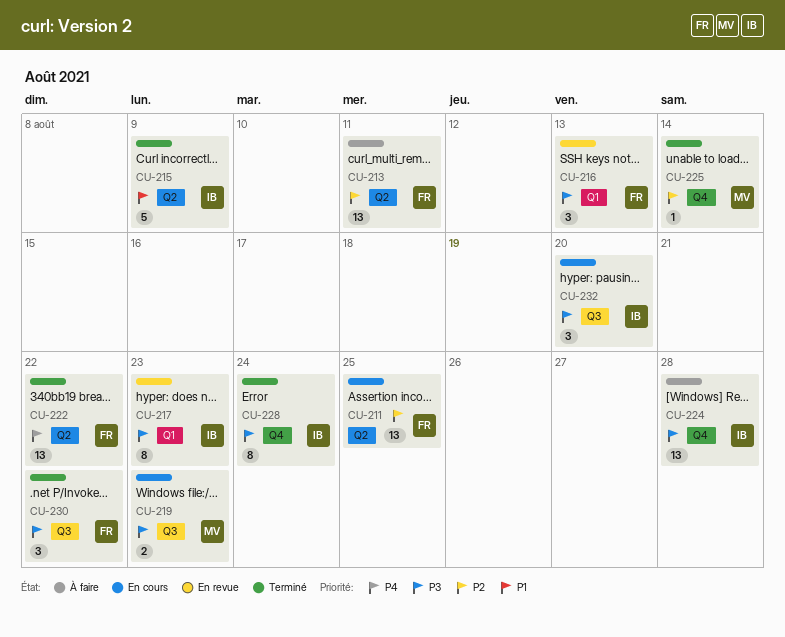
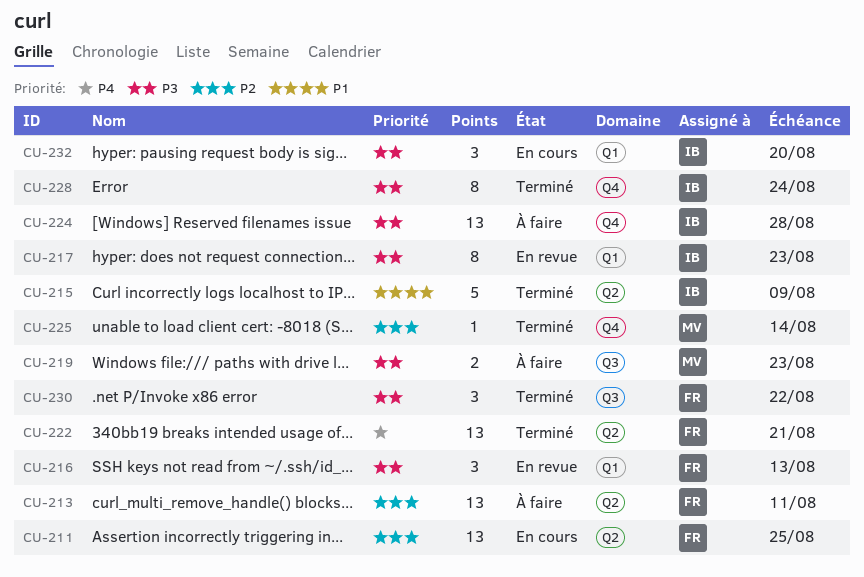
CU-219, status: En cours -> À faire
CU-222, due: Aug 22 -> Aug 21
CU-232, label: Q3 -> Q1

